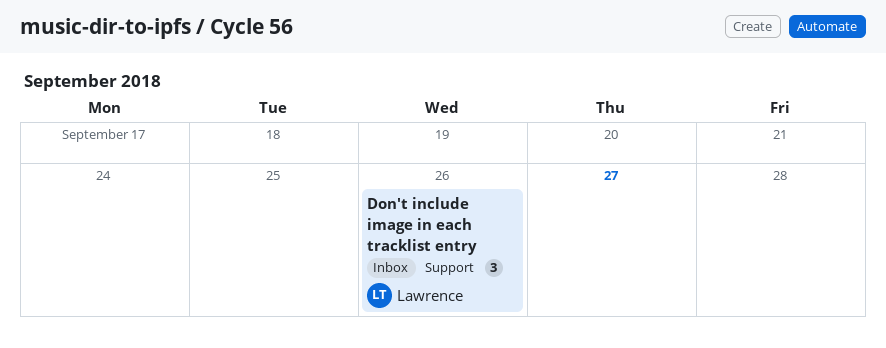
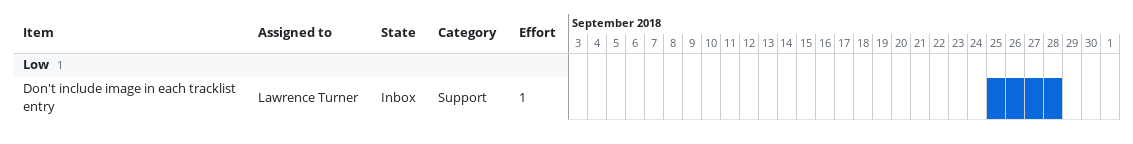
Don't include image in each tracklist entry, estimate: 3 -> 1
Don't include image in each tracklist entry, due: Sep 26 -> Sep 28

